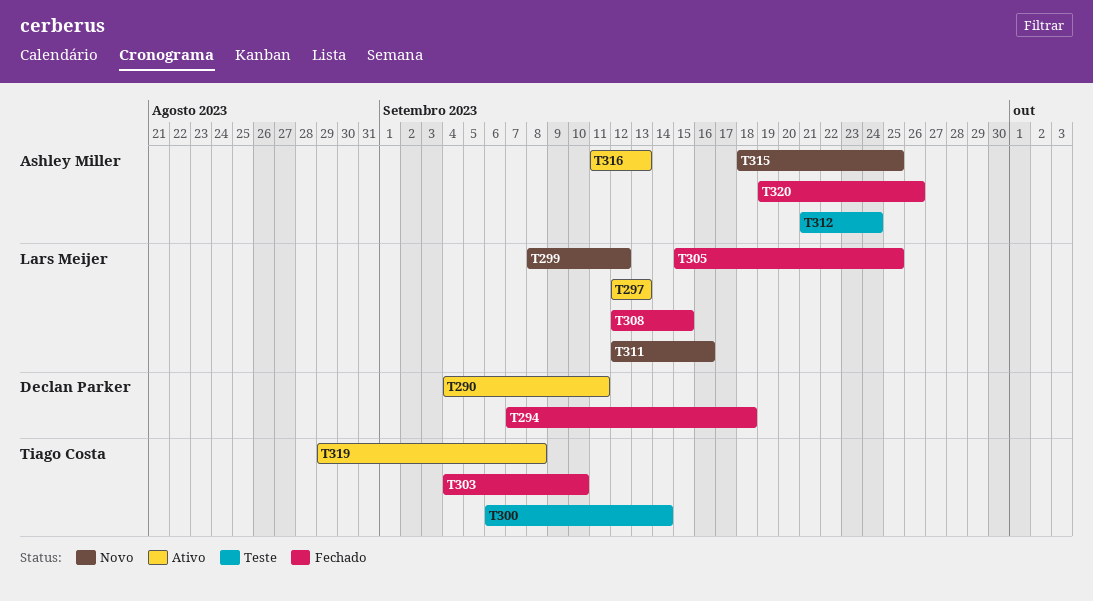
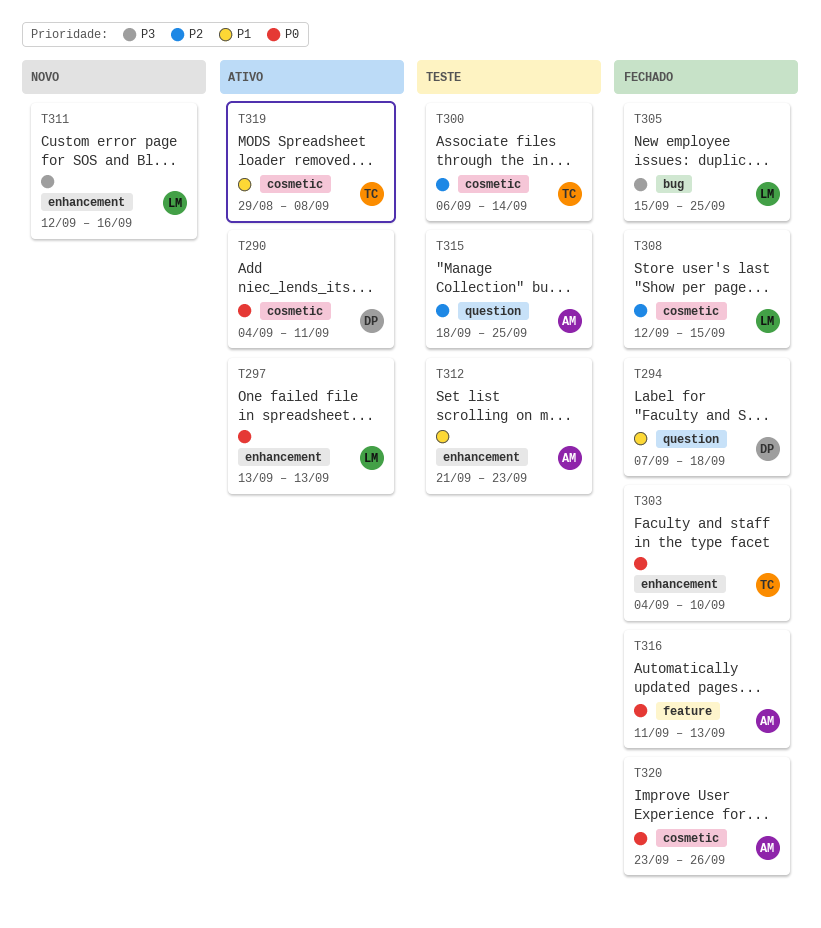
T297, start: Sep 12 -> Sep 13
T299: present -> none
T312, due: Sep 24 -> Sep 23
T315, status: Novo -> Teste
T316, status: Ativo -> Fechado
T320, start: Sep 19 -> Sep 23

